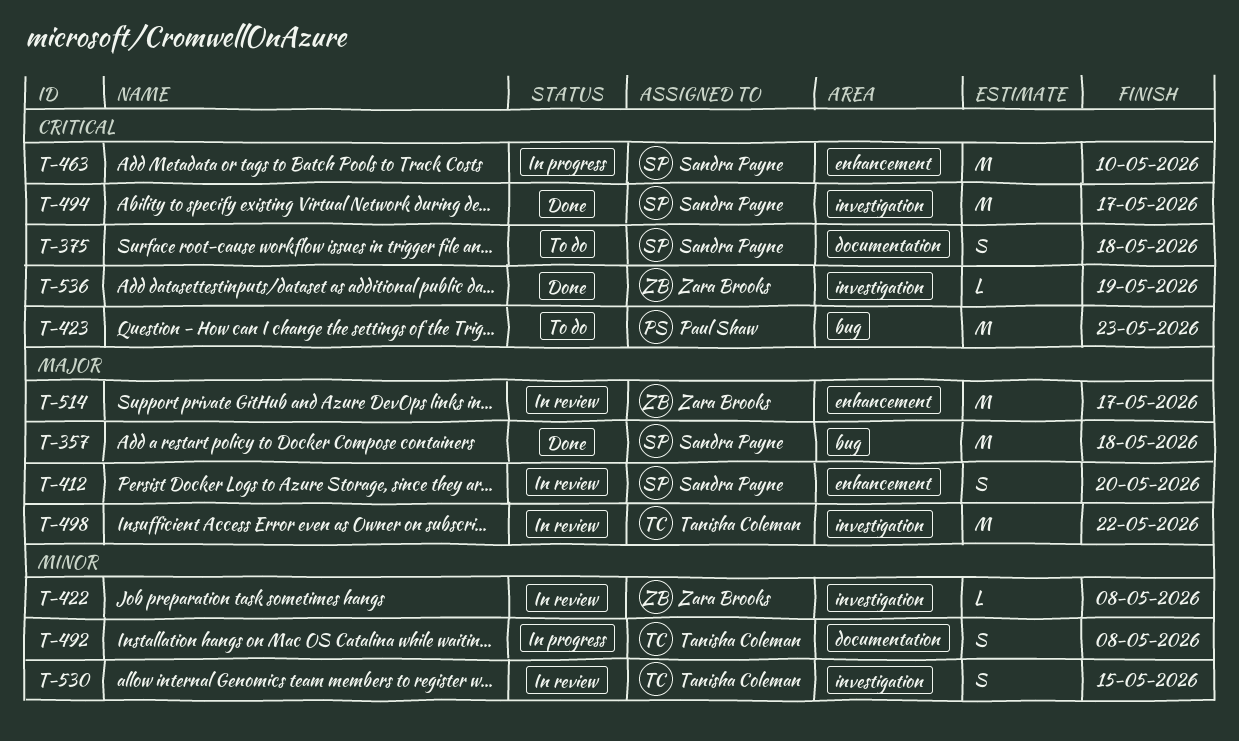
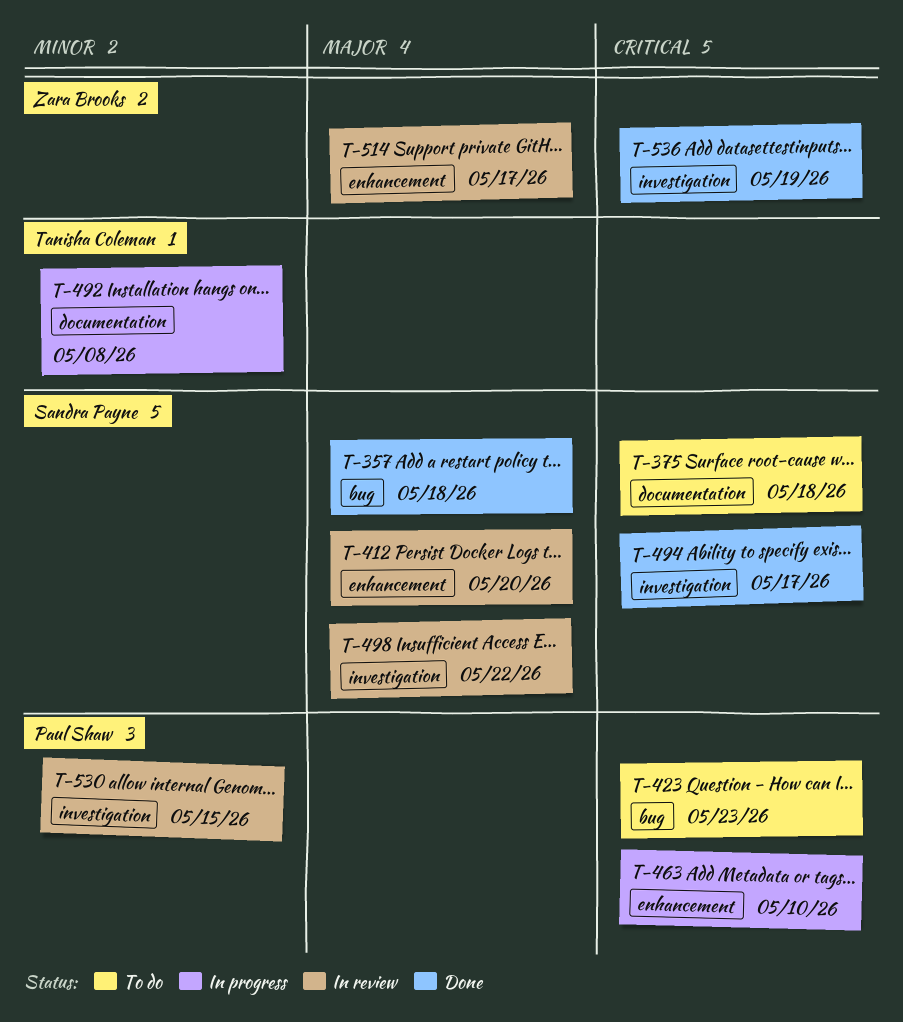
T-422: present -> none
T-463, owner: Sandra Payne -> Paul Shaw
T-498, owner: Tanisha Coleman -> Sandra Payne
T-530, owner: Tanisha Coleman -> Paul Shaw

